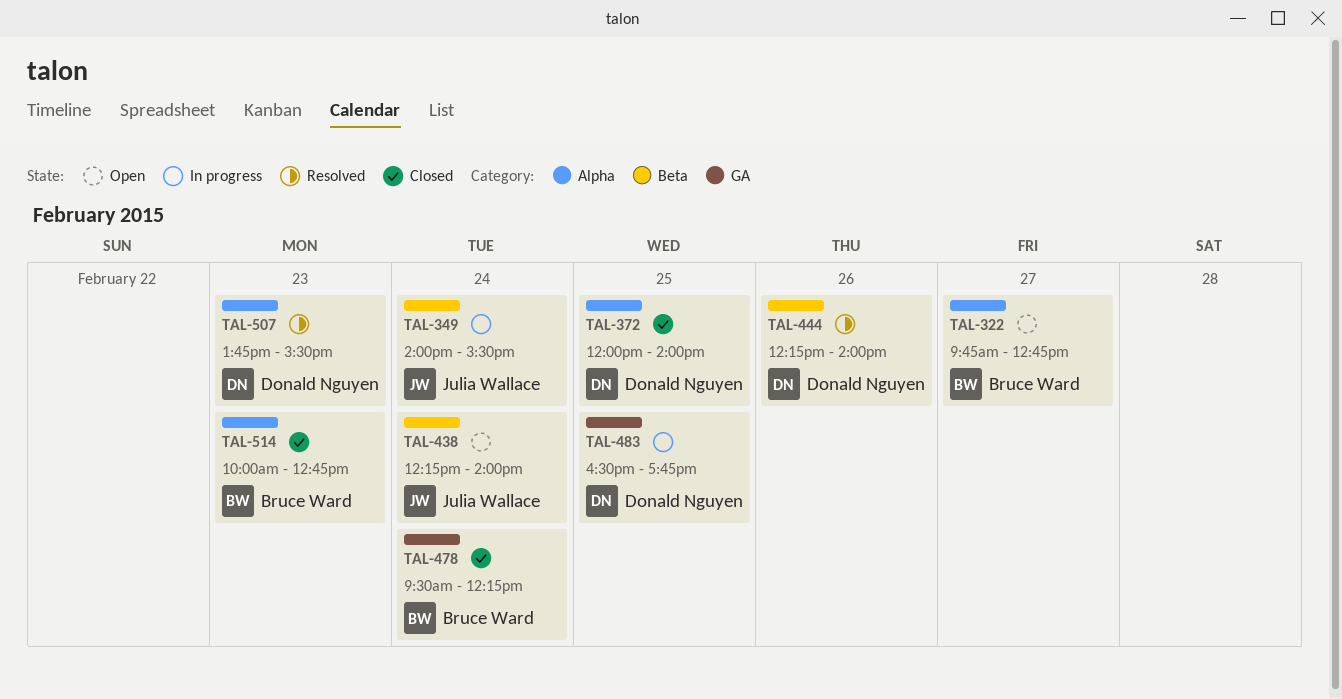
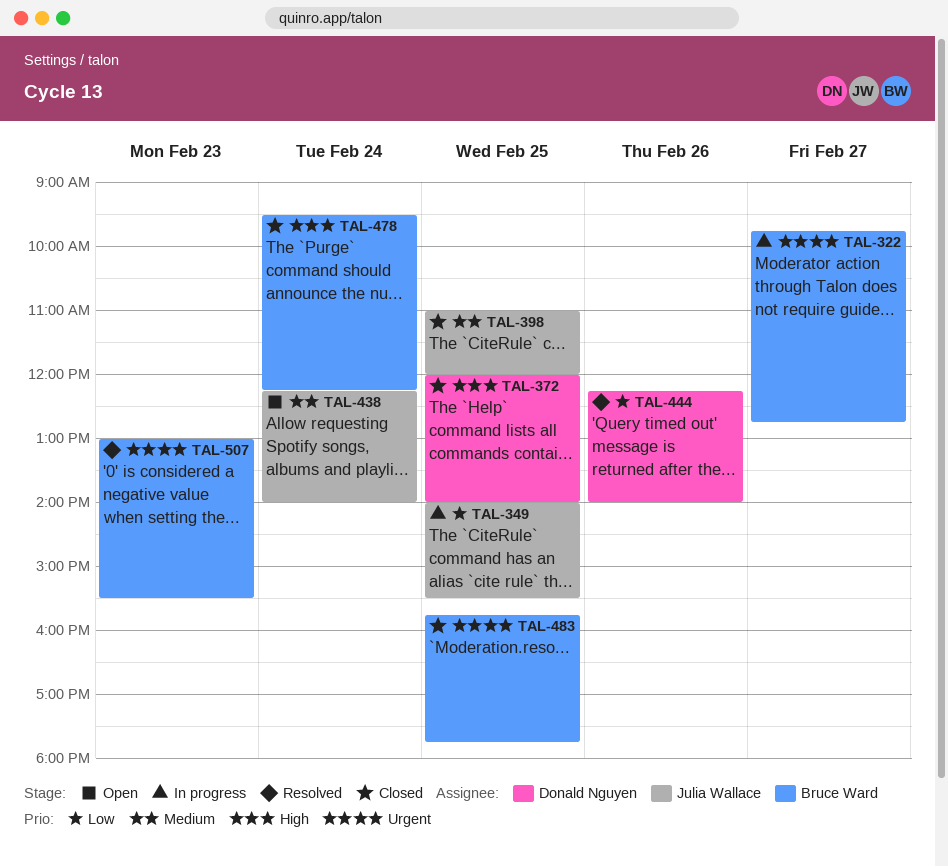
TAL-322, status: Open -> In progress
TAL-349, day: Feb 24 -> Feb 25
TAL-398: none -> present
TAL-483, status: In progress -> Closed
TAL-483, owner: Donald Nguyen -> Bruce Ward
TAL-483, begins: 16:30 -> 15:45
TAL-507, owner: Donald Nguyen -> Bruce Ward
TAL-507, begins: 13:45 -> 13:00
TAL-514: present -> none

